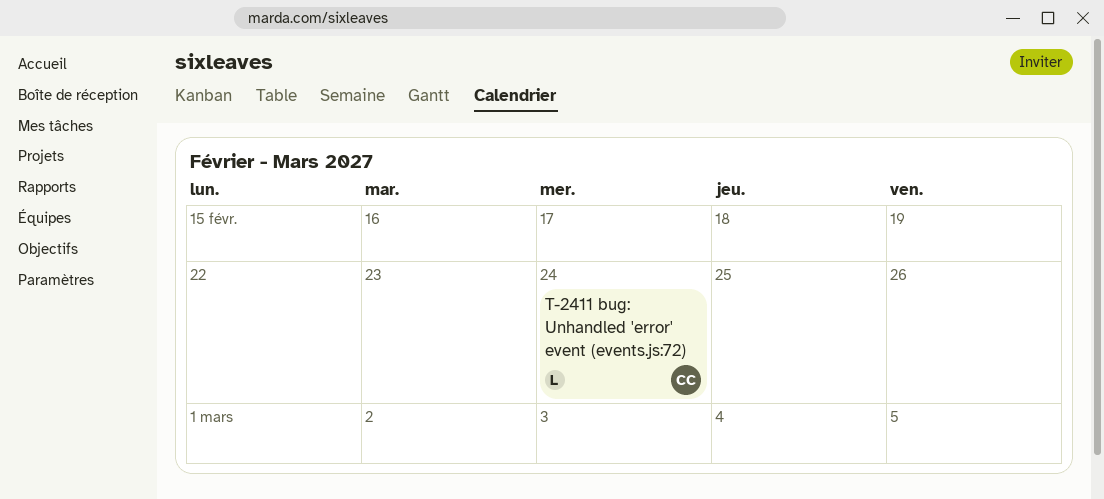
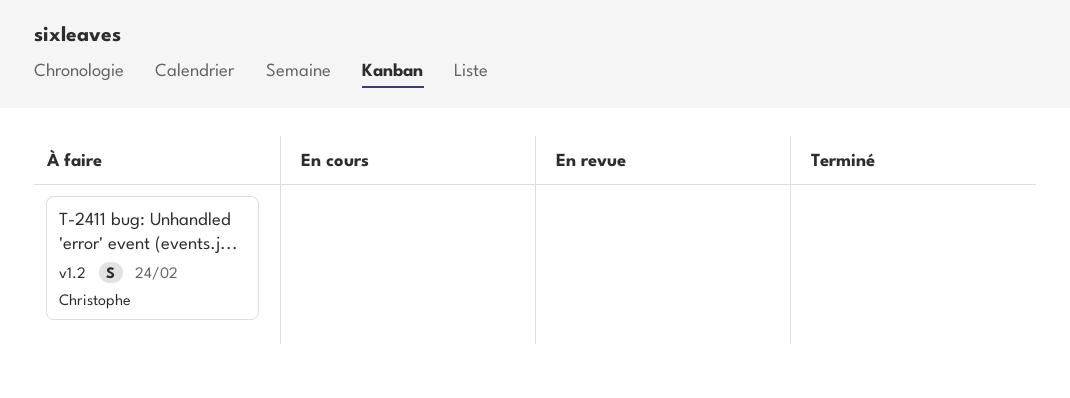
T-2411, estimate: L -> S

